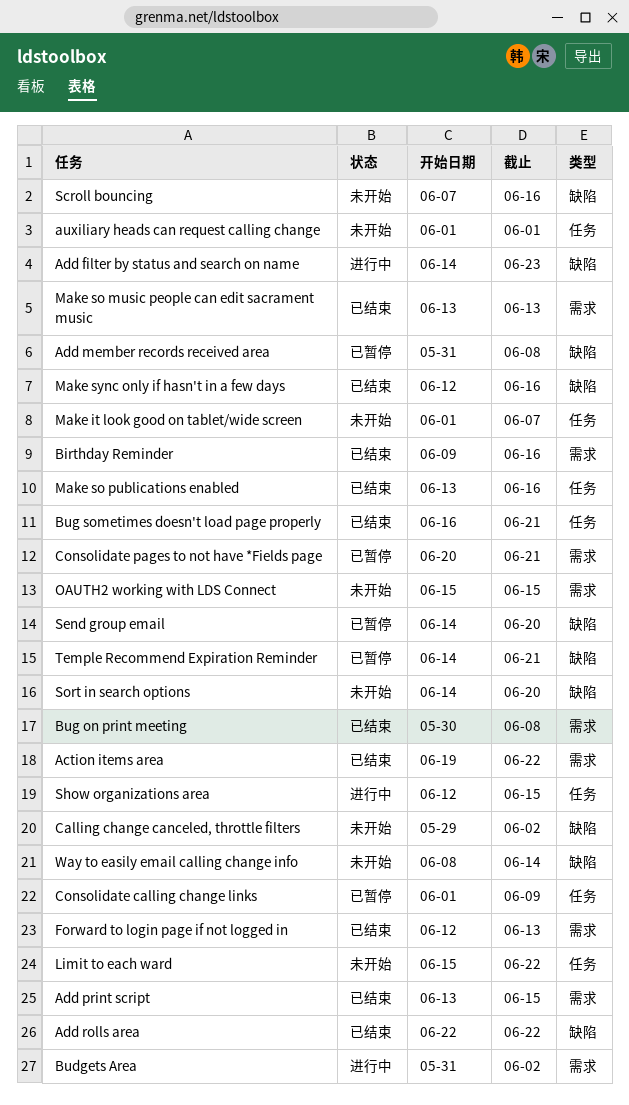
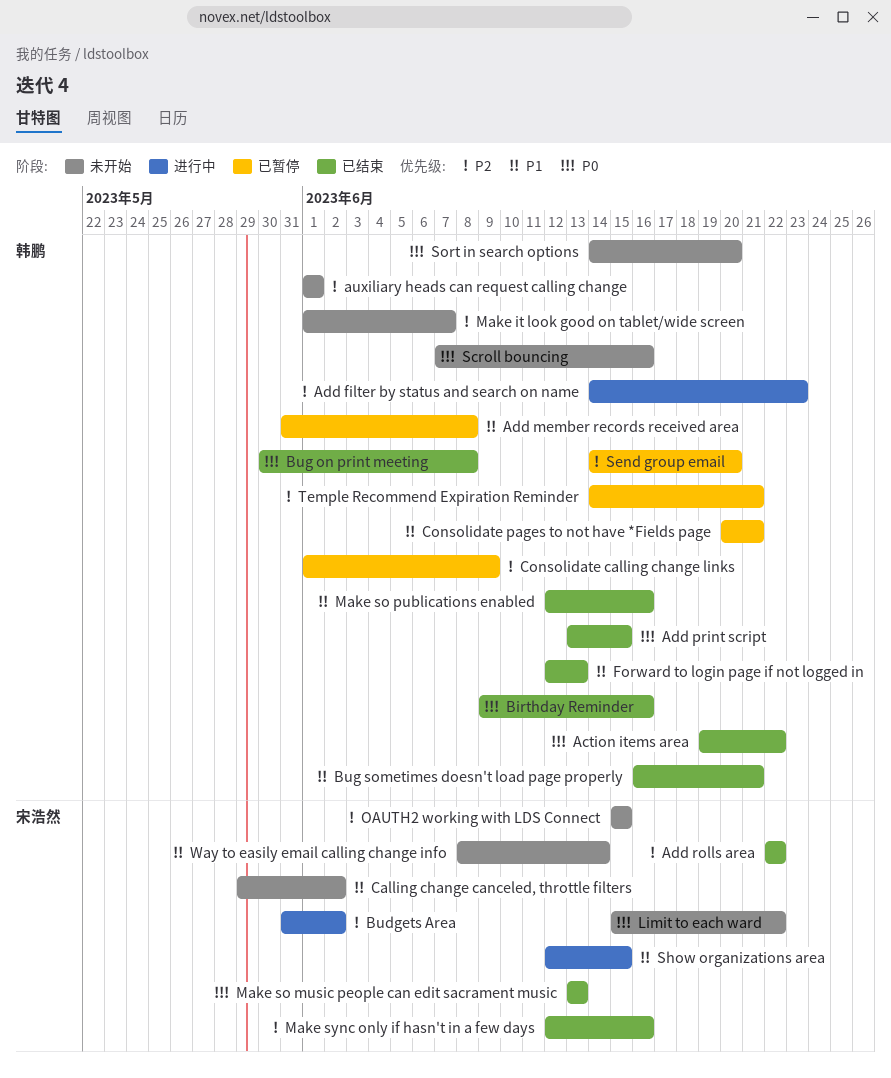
Make so publications enabled, start: Jun 13 -> Jun 12

